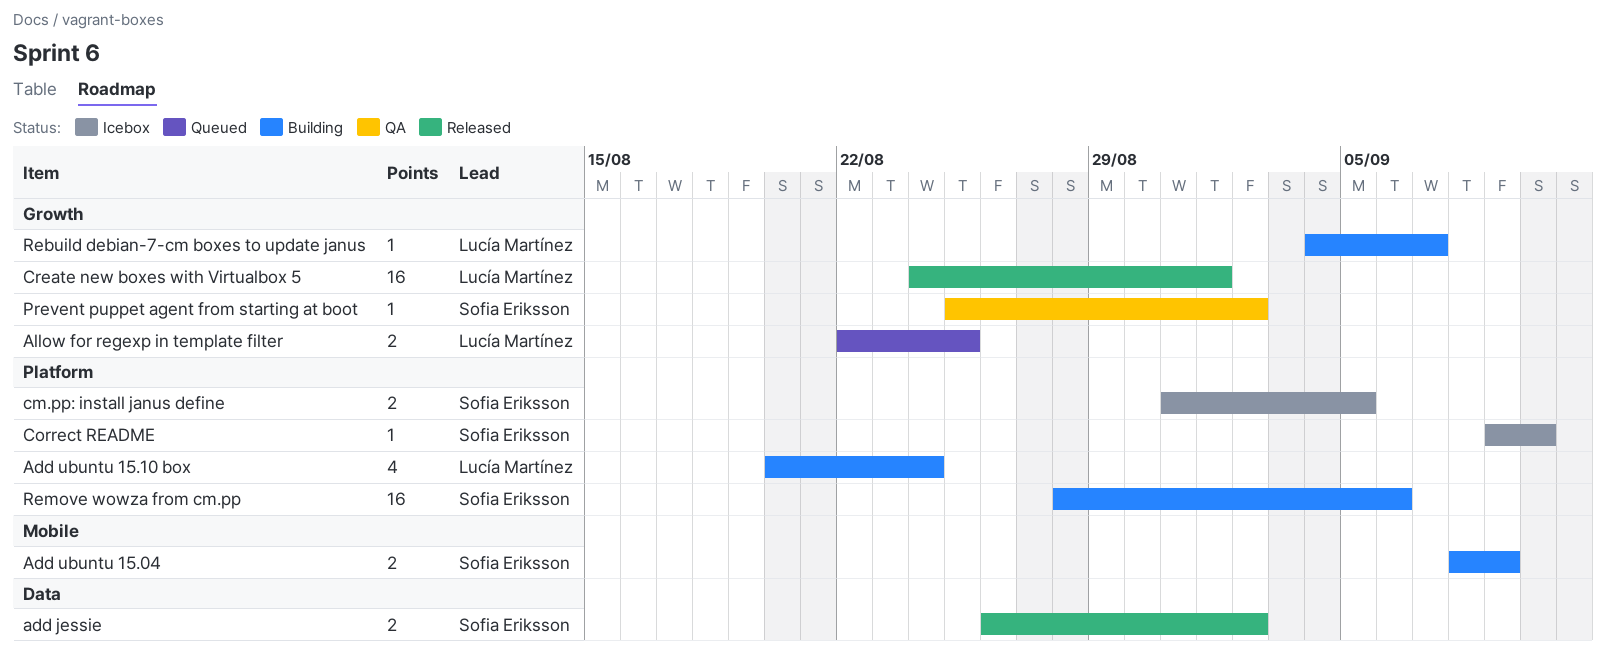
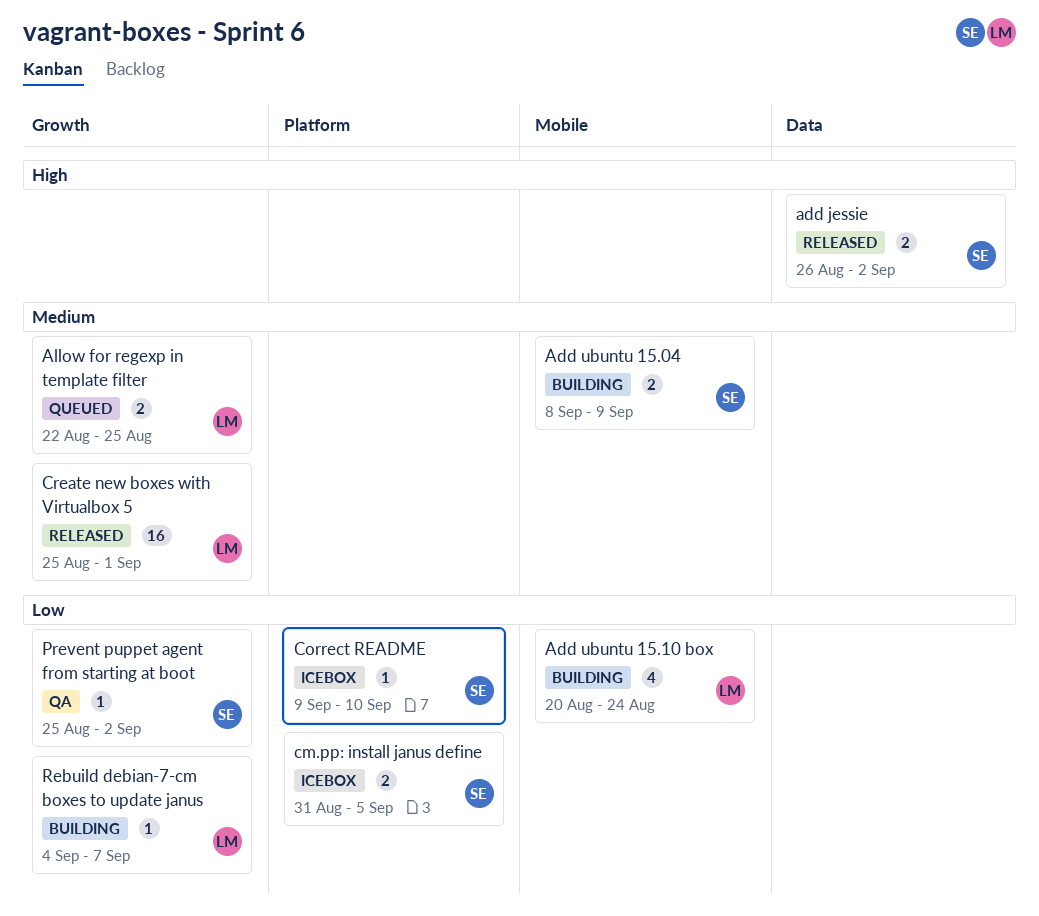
Add ubuntu 15.10 box, label: Platform -> Mobile
Create new boxes with Virtualbox 5, start: Aug 24 -> Aug 25
Remove wowza from cm.pp: present -> none

